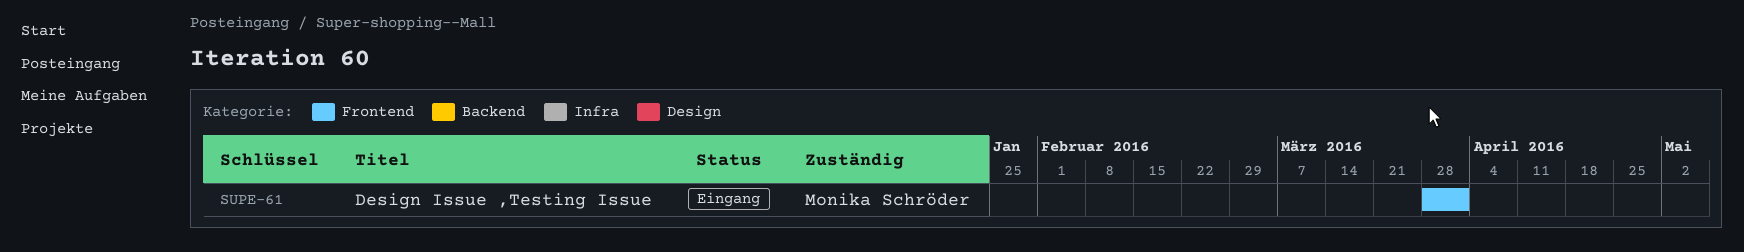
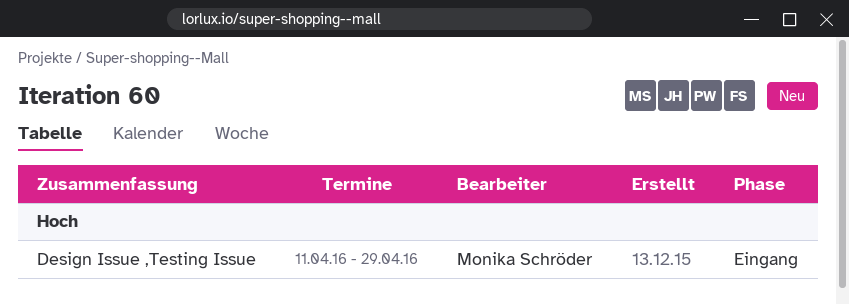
Design Issue ,Testing Issue, start: Mar 28 -> Apr 11
Design Issue ,Testing Issue, due: Apr 1 -> Apr 29

